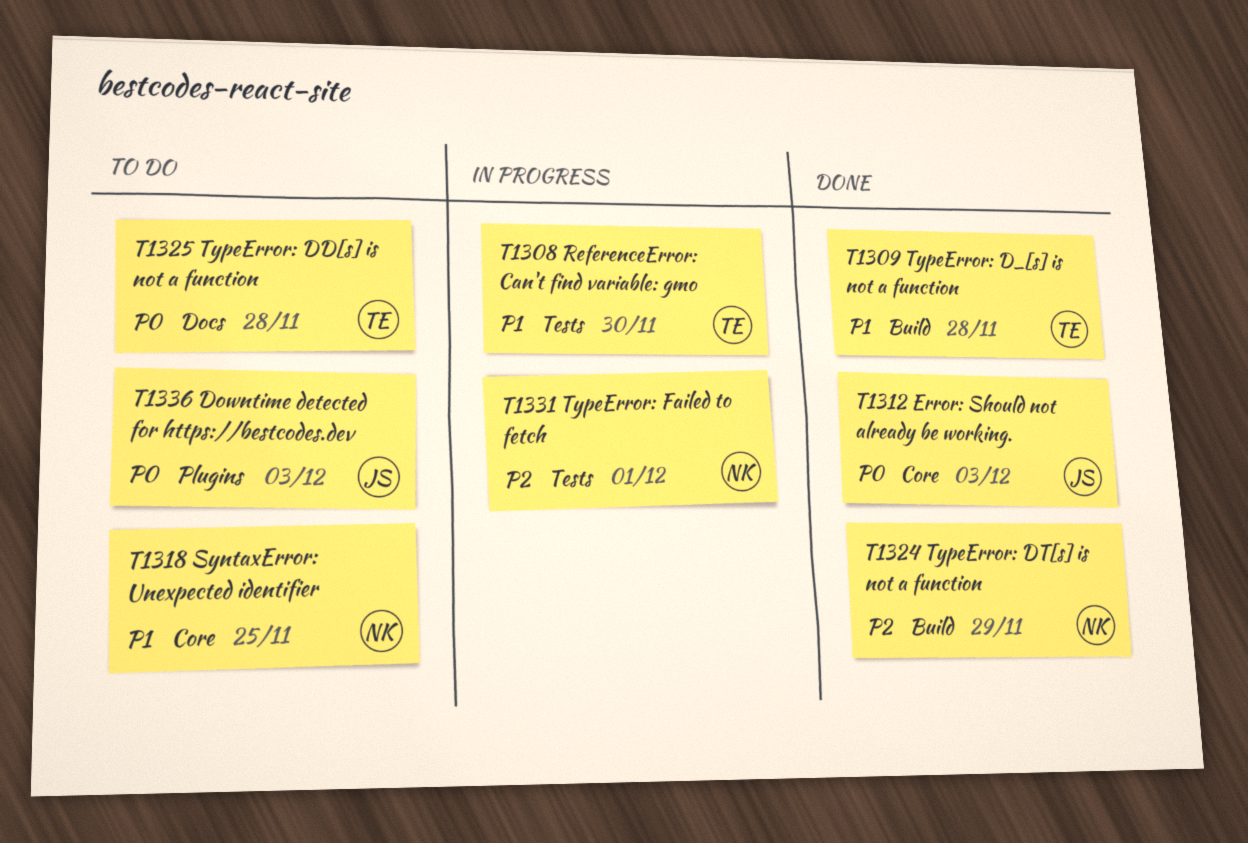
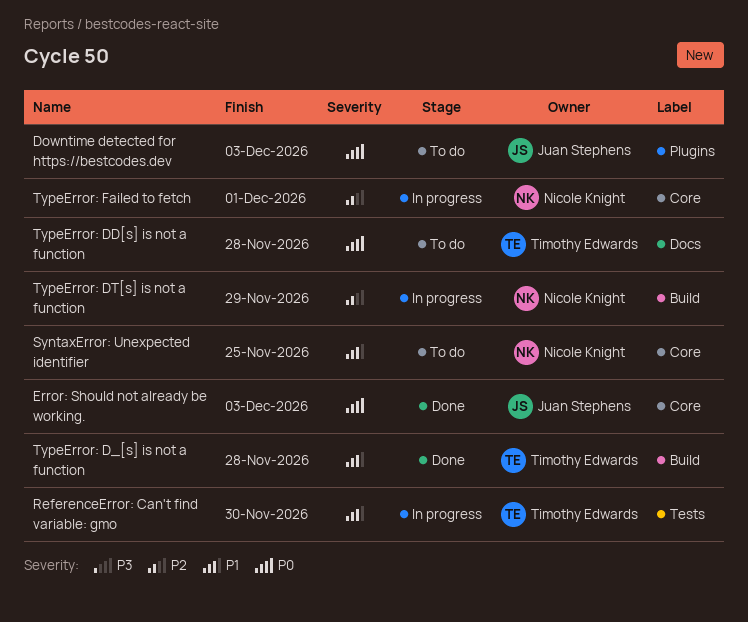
TypeError: DT[s] is not a function, status: Done -> In progress
TypeError: Failed to fetch, label: Tests -> Core

